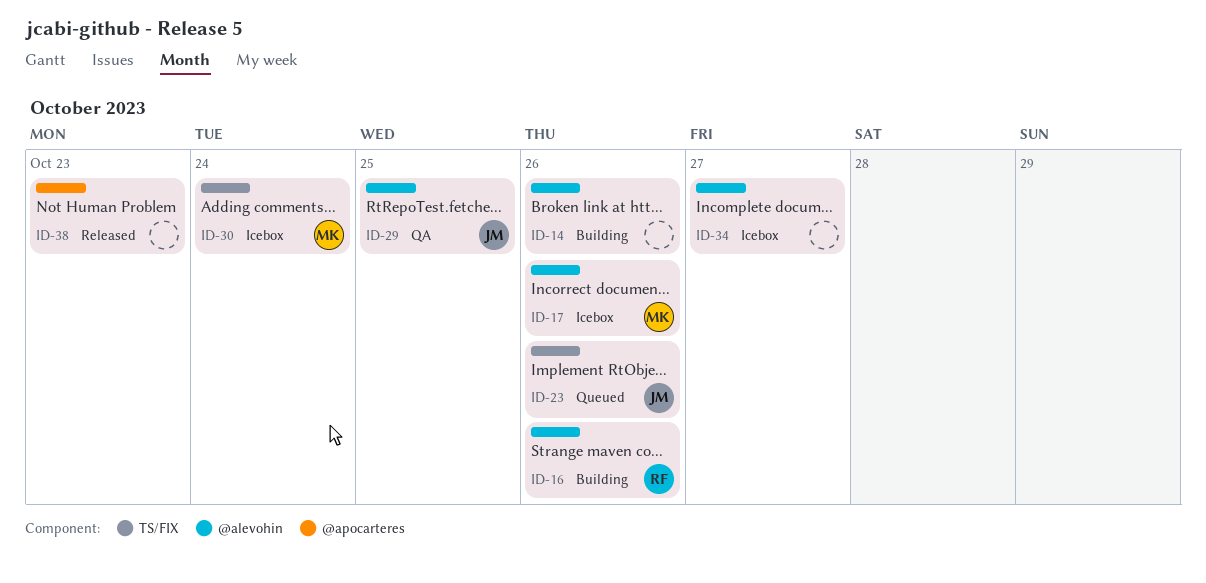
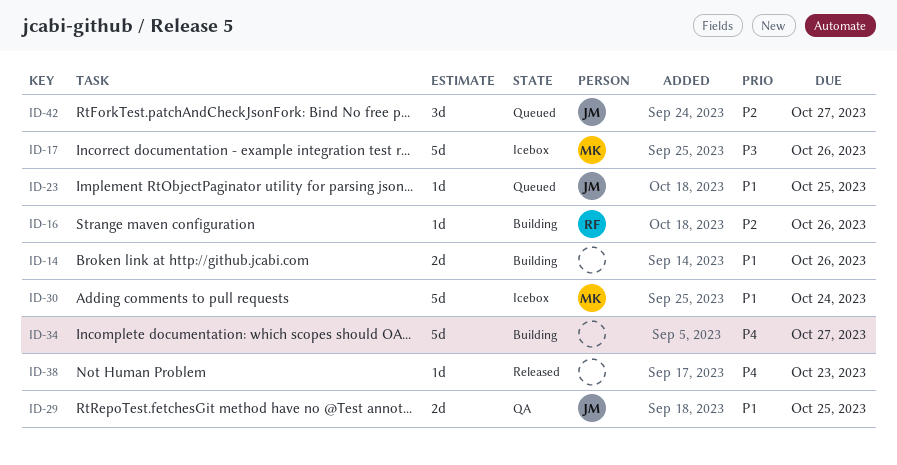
ID-23, due: Oct 26 -> Oct 25
ID-34, status: Icebox -> Building
ID-42: none -> present

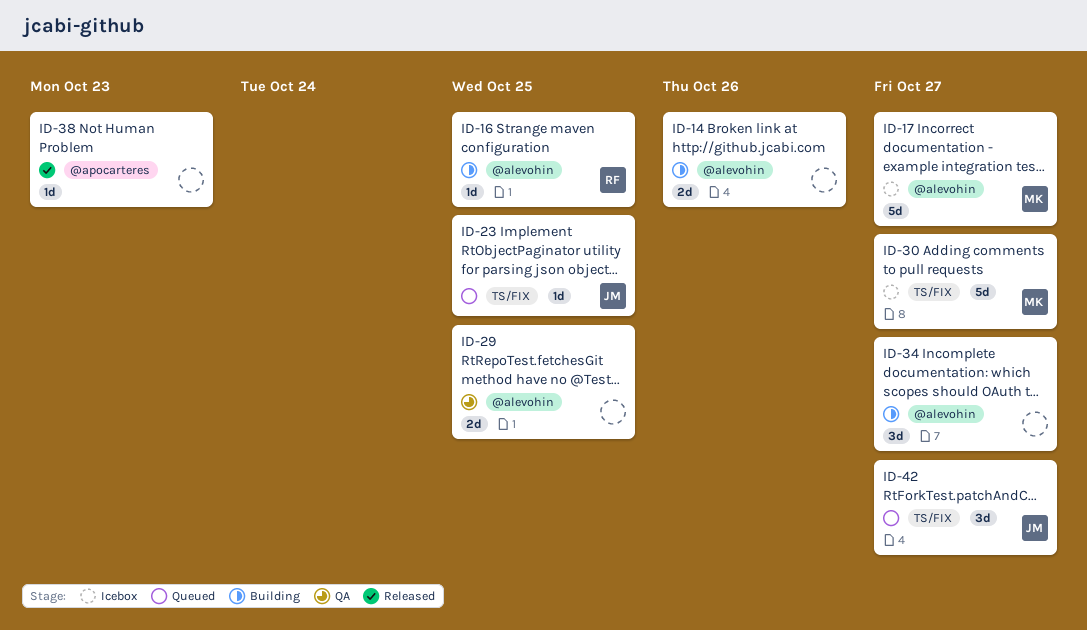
ID-16, due: Oct 26 -> Oct 25
ID-17, due: Oct 26 -> Oct 27
ID-29, owner: JM -> none
ID-30, due: Oct 24 -> Oct 27
ID-34, estimate: 5d -> 3d

